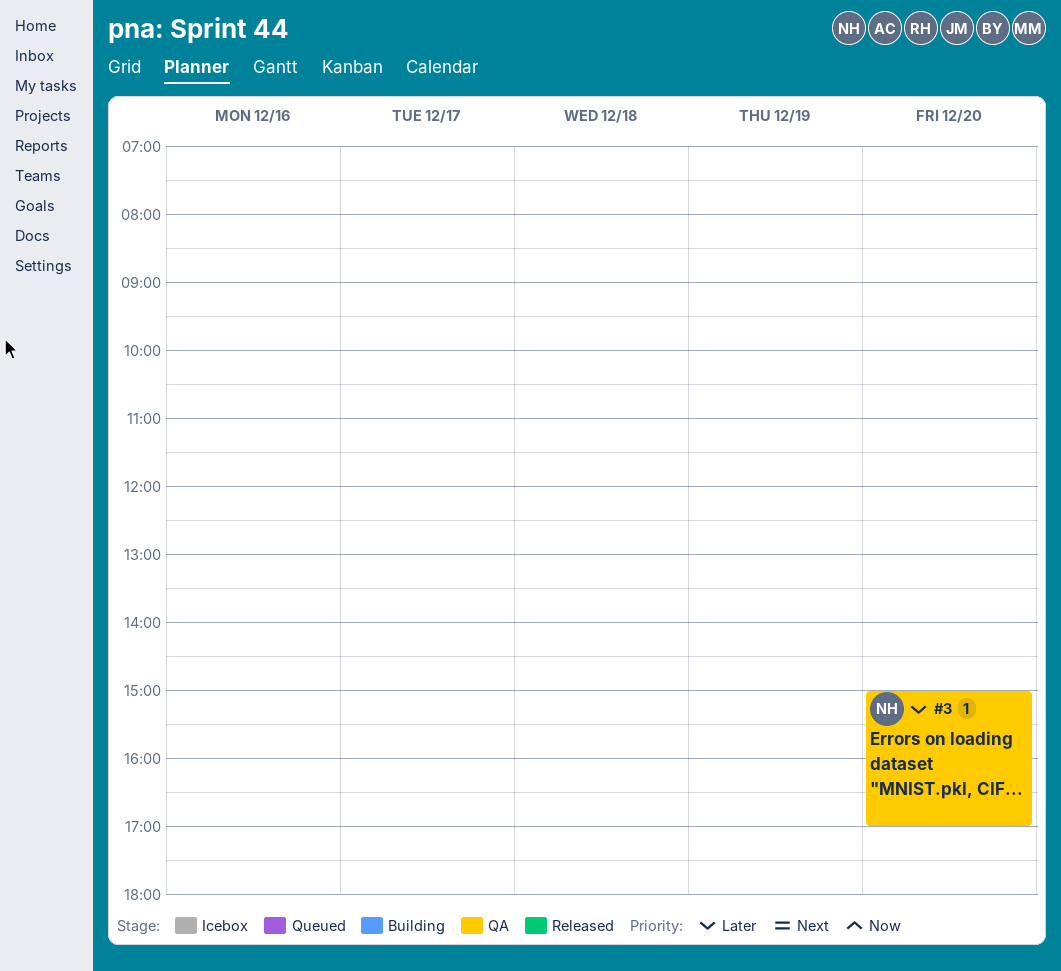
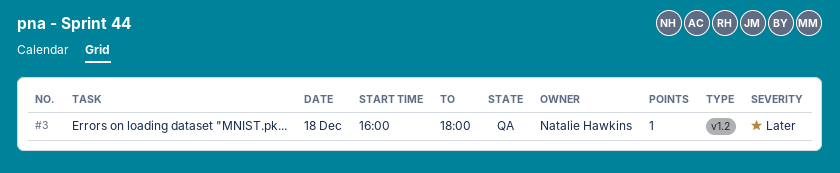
#3, day: Dec 20 -> Dec 18
#3, begins: 15:00 -> 16:00
#3, ends: 17:00 -> 18:00

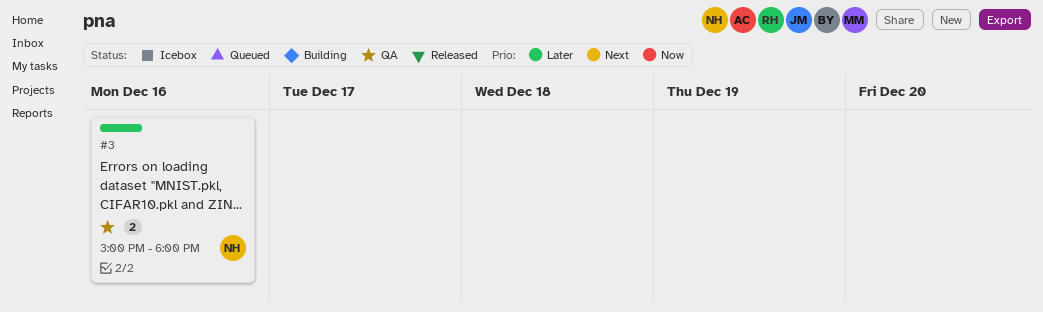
#3, estimate: 1 -> 2
#3, day: Dec 18 -> Dec 16
#3, begins: 16:00 -> 15:00

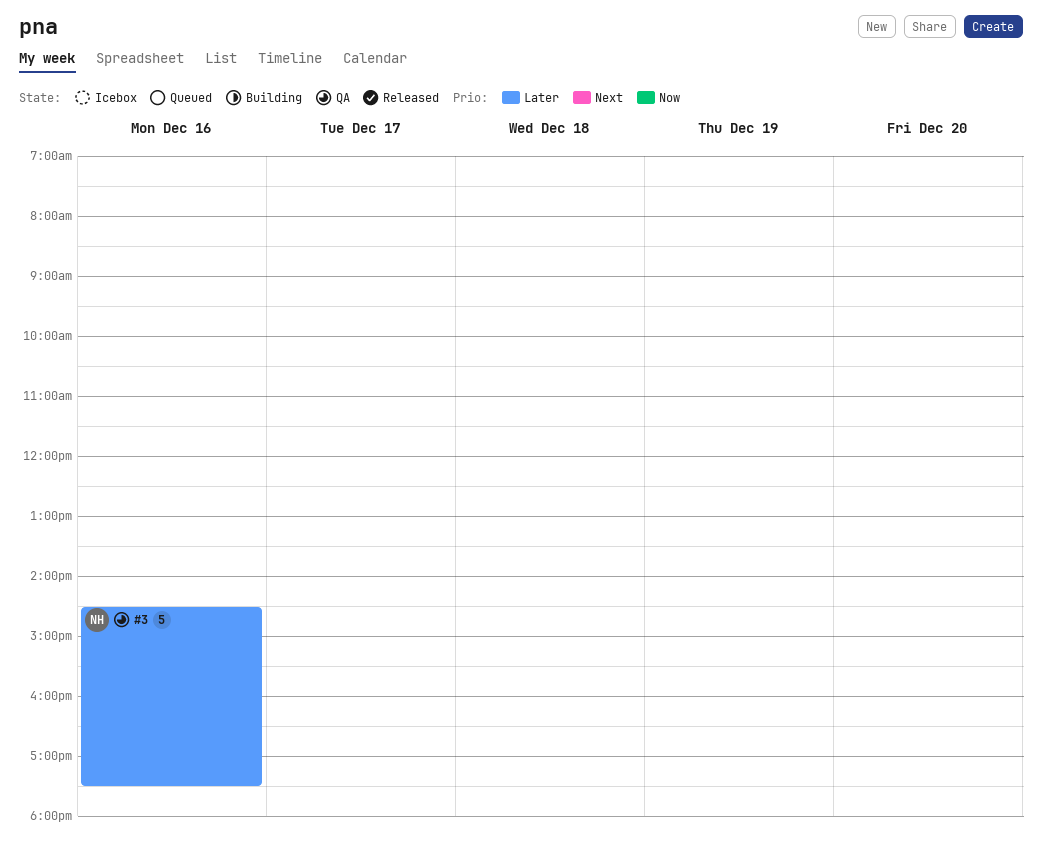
#3, estimate: 2 -> 5
#3, begins: 15:00 -> 14:30
#3, ends: 18:00 -> 17:30

